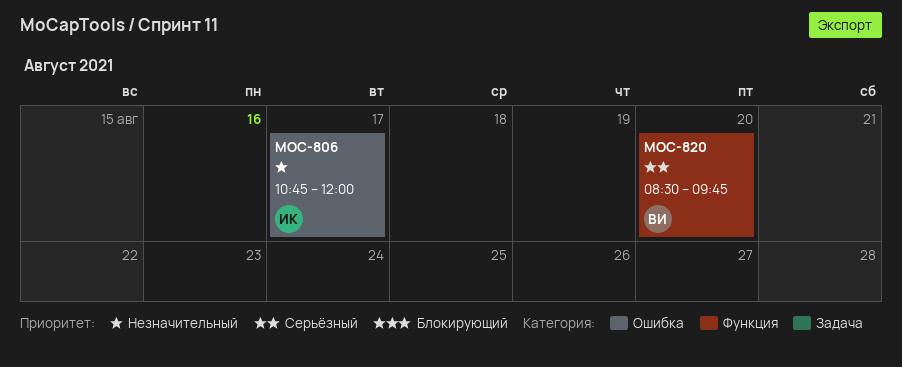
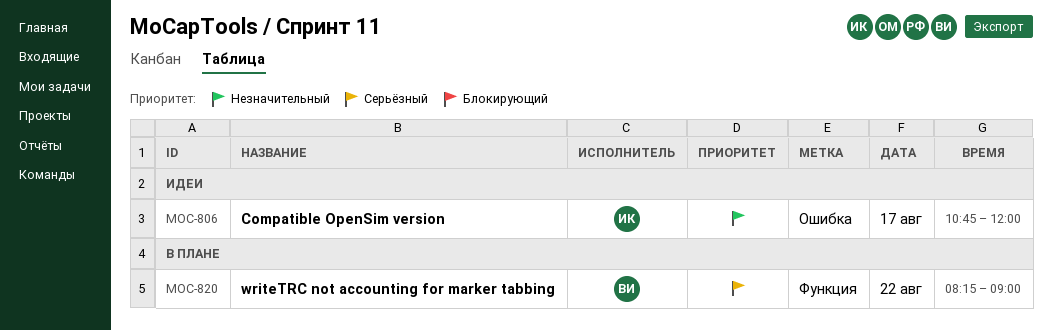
MOC-820, day: Aug 20 -> Aug 22
MOC-820, begins: 08:30 -> 08:15
MOC-820, ends: 09:45 -> 09:00

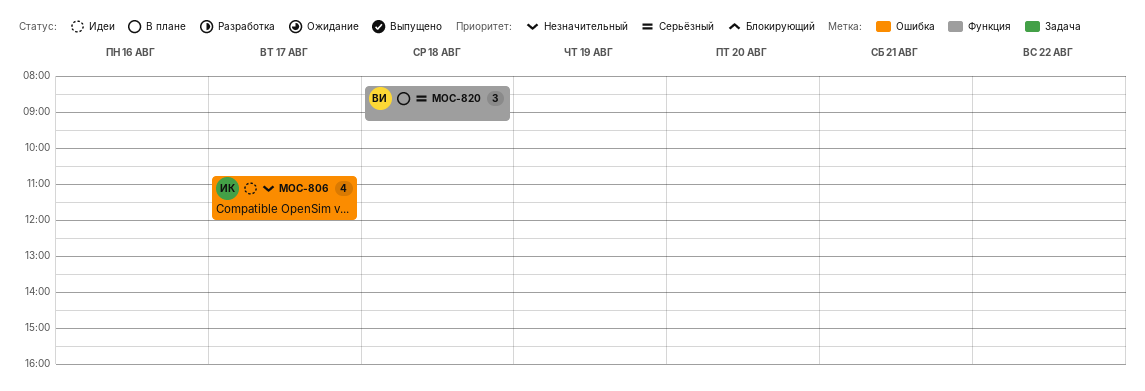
MOC-820, day: Aug 22 -> Aug 18
MOC-820, ends: 09:00 -> 09:15

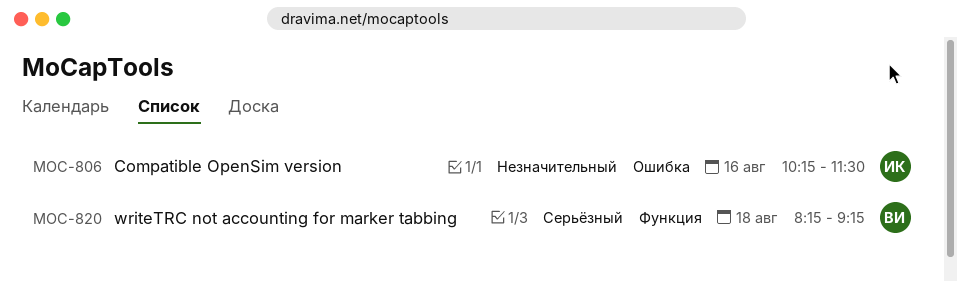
MOC-806, day: Aug 17 -> Aug 16
MOC-806, begins: 10:45 -> 10:15
MOC-806, ends: 12:00 -> 11:30

